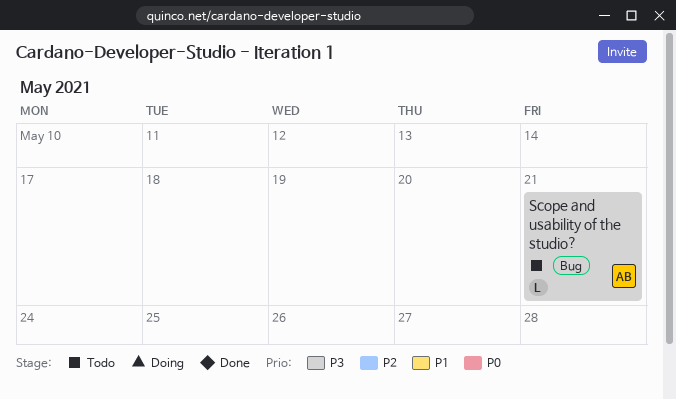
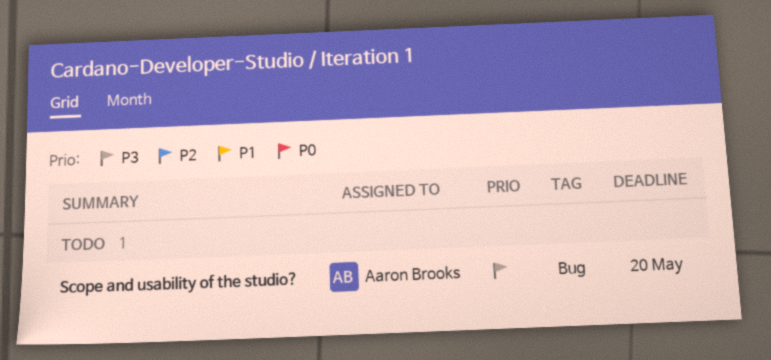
Scope and usability of the studio?, due: May 21 -> May 20

